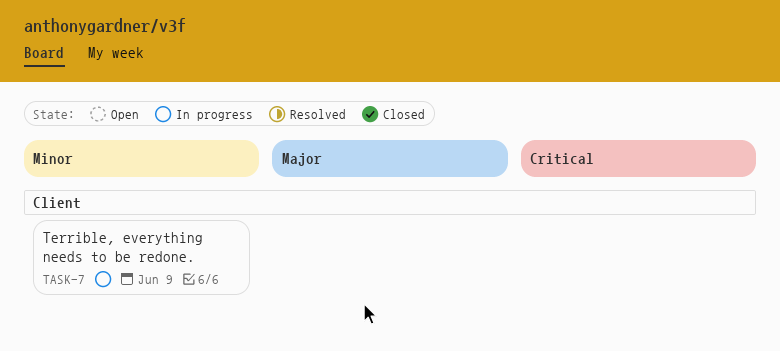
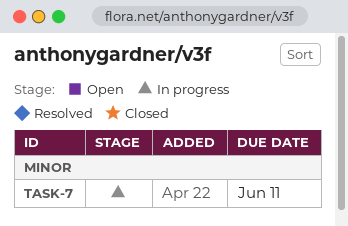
TASK-7, due: Jun 9 -> Jun 11

